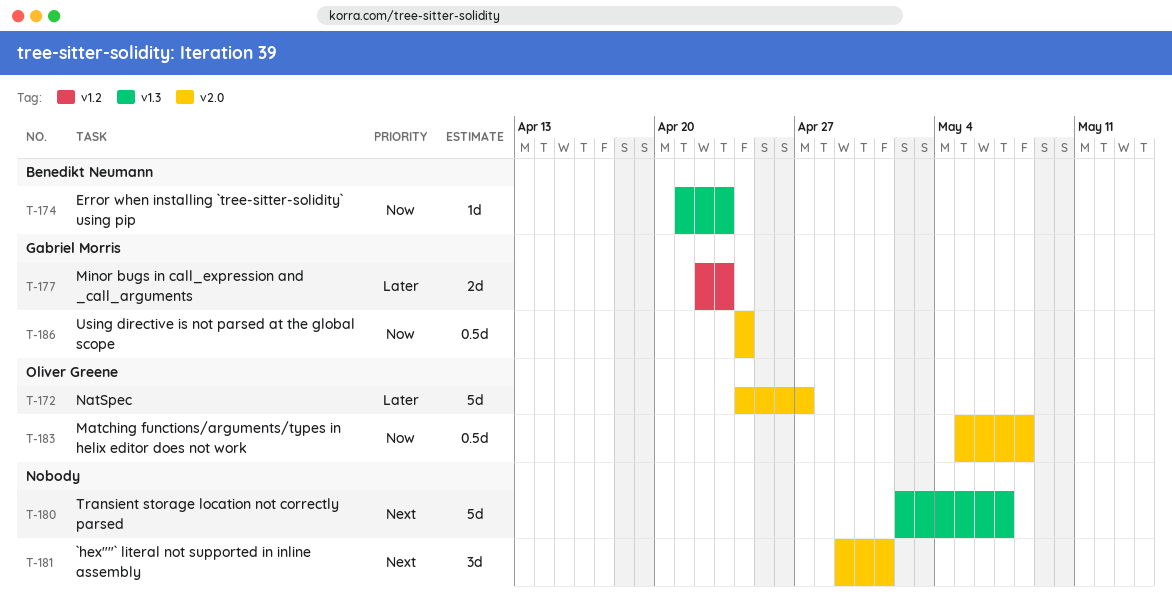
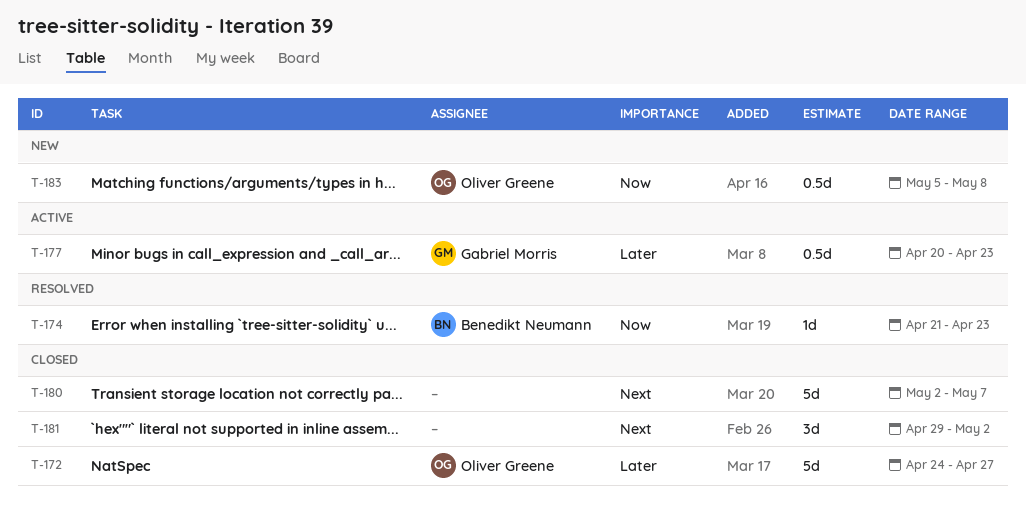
T-177, estimate: 2d -> 0.5d
T-177, start: Apr 22 -> Apr 20
T-181, due: May 1 -> May 2
T-186: present -> none

